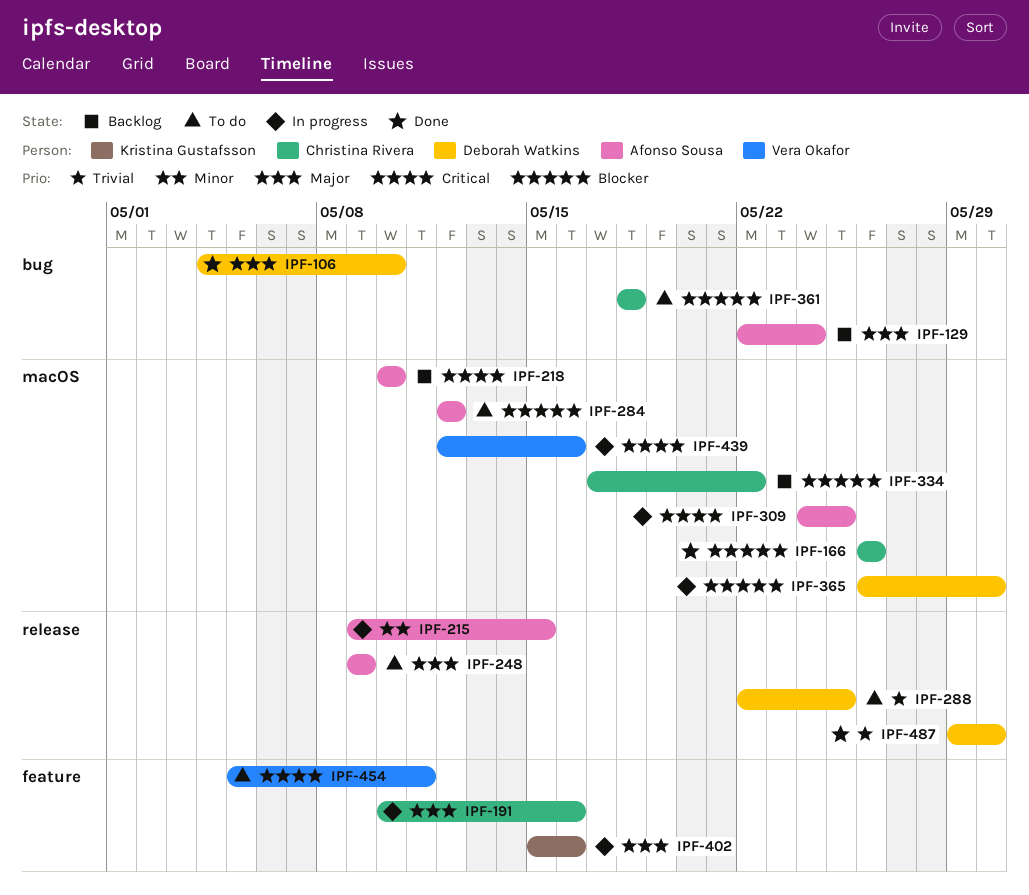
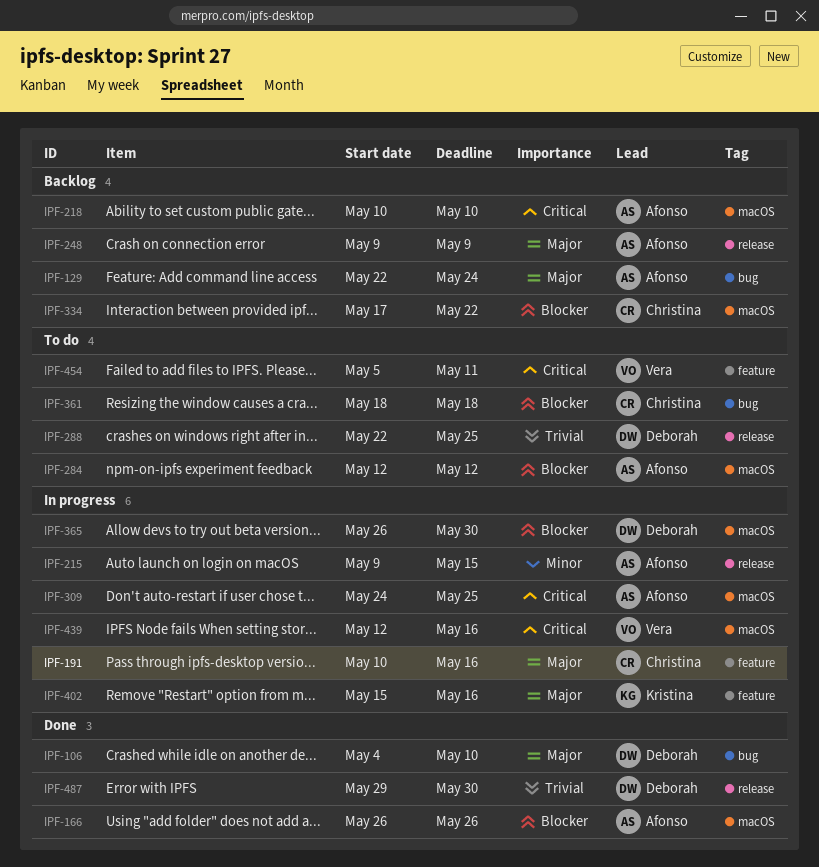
IPF-166, owner: Christina Rivera -> Afonso Sousa
IPF-248, status: To do -> Backlog

